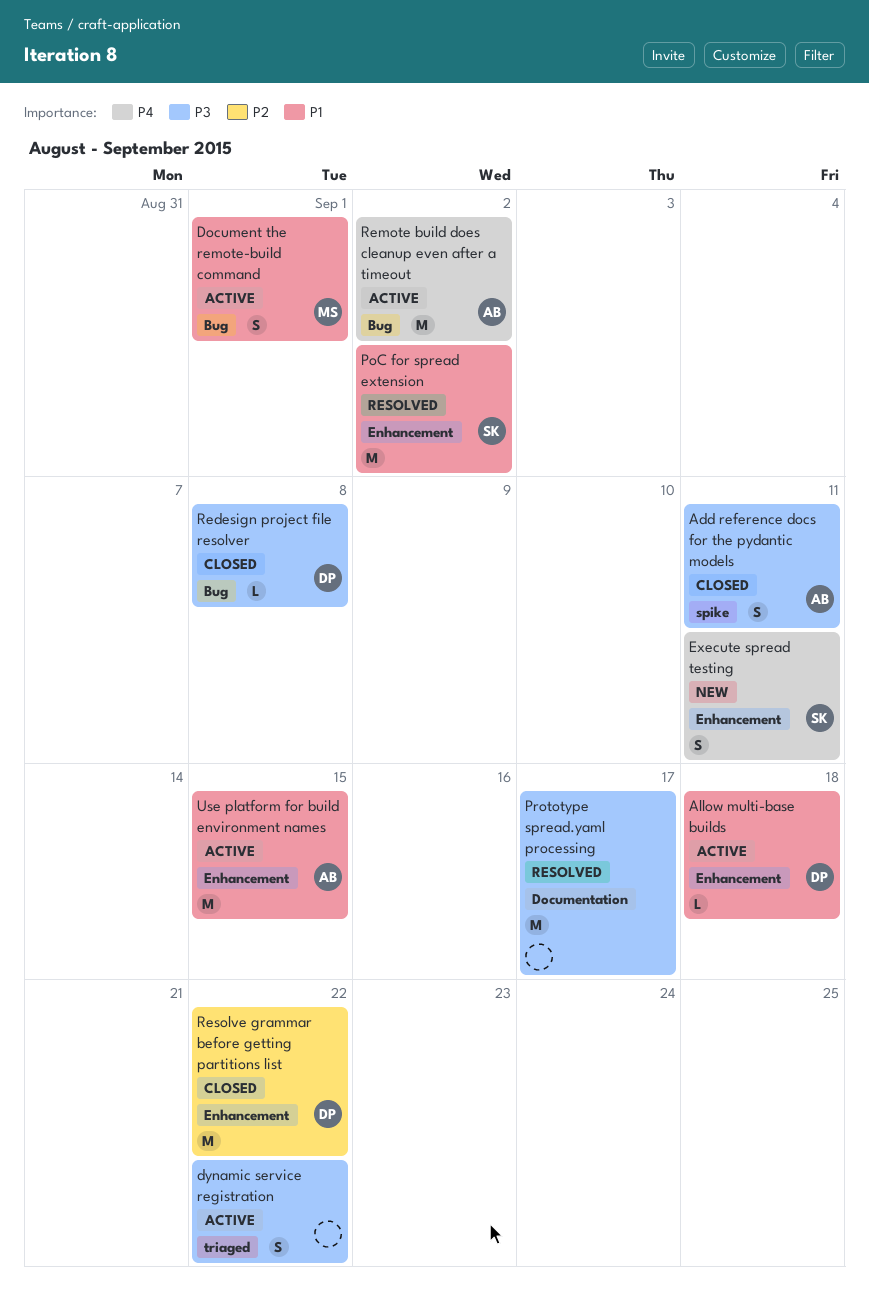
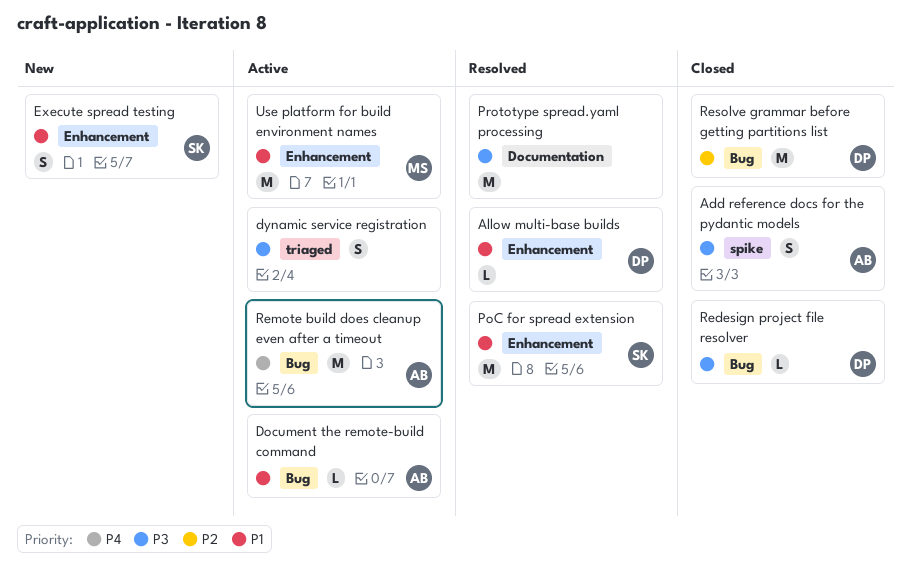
Allow multi-base builds, status: Active -> Resolved
Document the remote-build command, owner: MS -> AB
Document the remote-build command, estimate: S -> L
Execute spread testing, priority: P4 -> P1
Resolve grammar before getting partitions list, label: Enhancement -> Bug
Use platform for build environment names, owner: AB -> MS

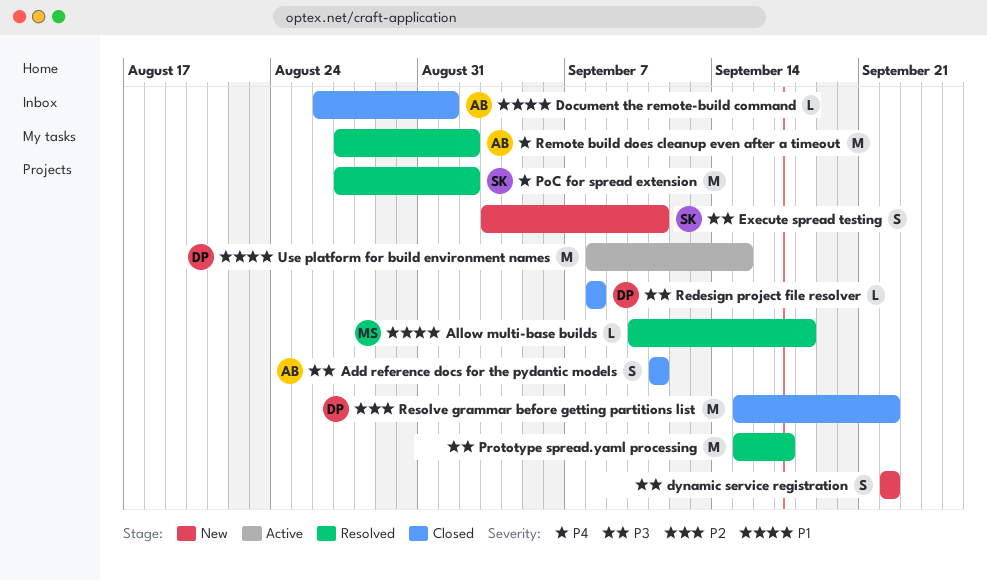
Allow multi-base builds, owner: DP -> MS
Document the remote-build command, status: Active -> Closed
dynamic service registration, status: Active -> New
Execute spread testing, priority: P1 -> P3
PoC for spread extension, priority: P1 -> P4
Remote build does cleanup even after a timeout, status: Active -> Resolved
Use platform for build environment names, owner: MS -> DP

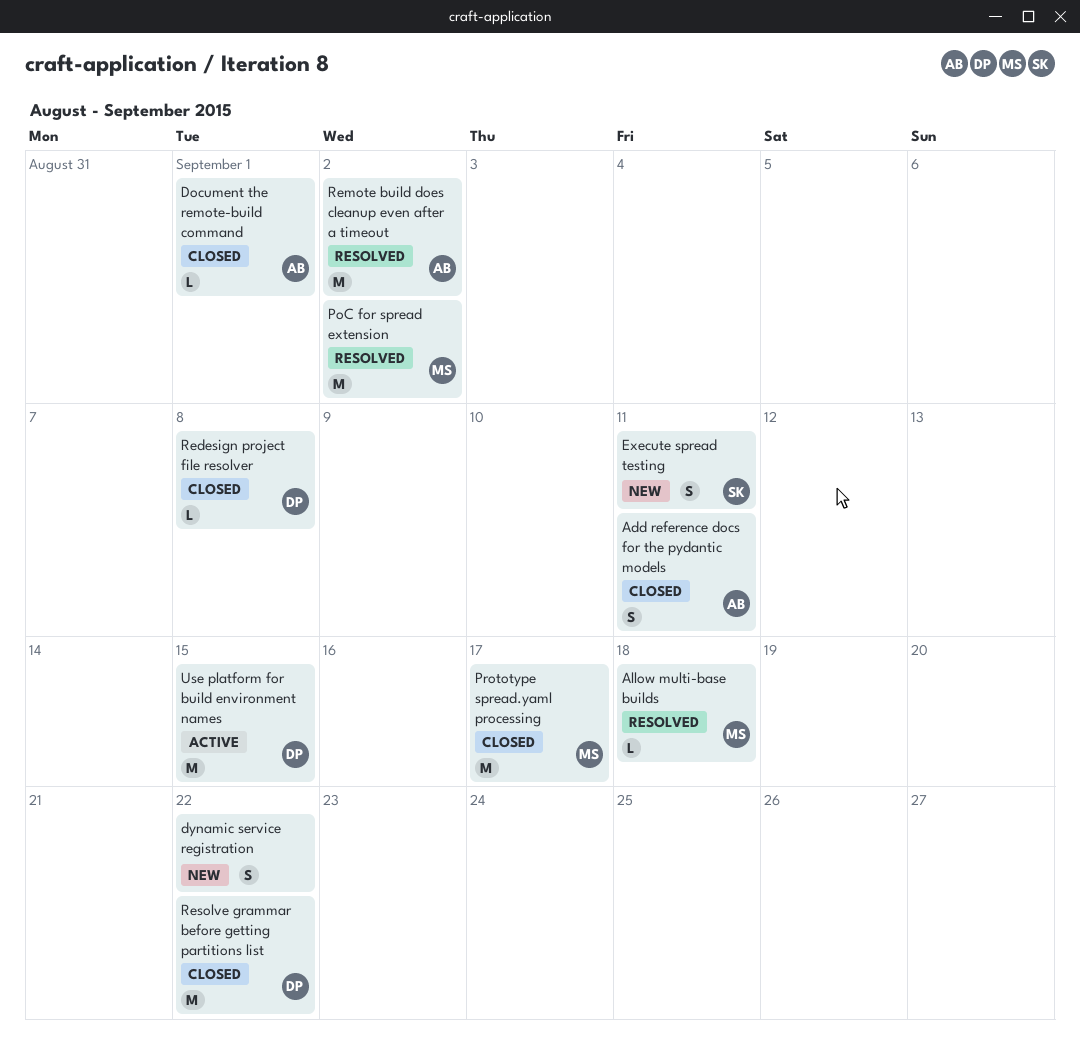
PoC for spread extension, owner: SK -> MS
Prototype spread.yaml processing, status: Resolved -> Closed
Prototype spread.yaml processing, owner: none -> MS

